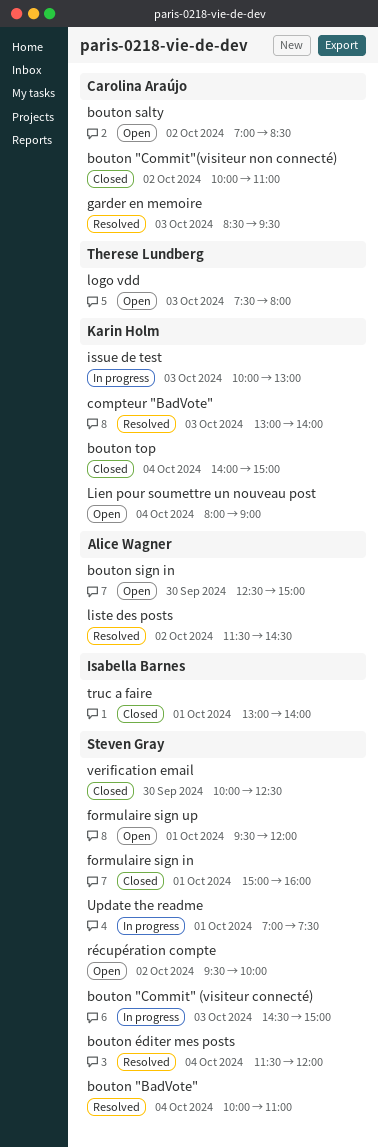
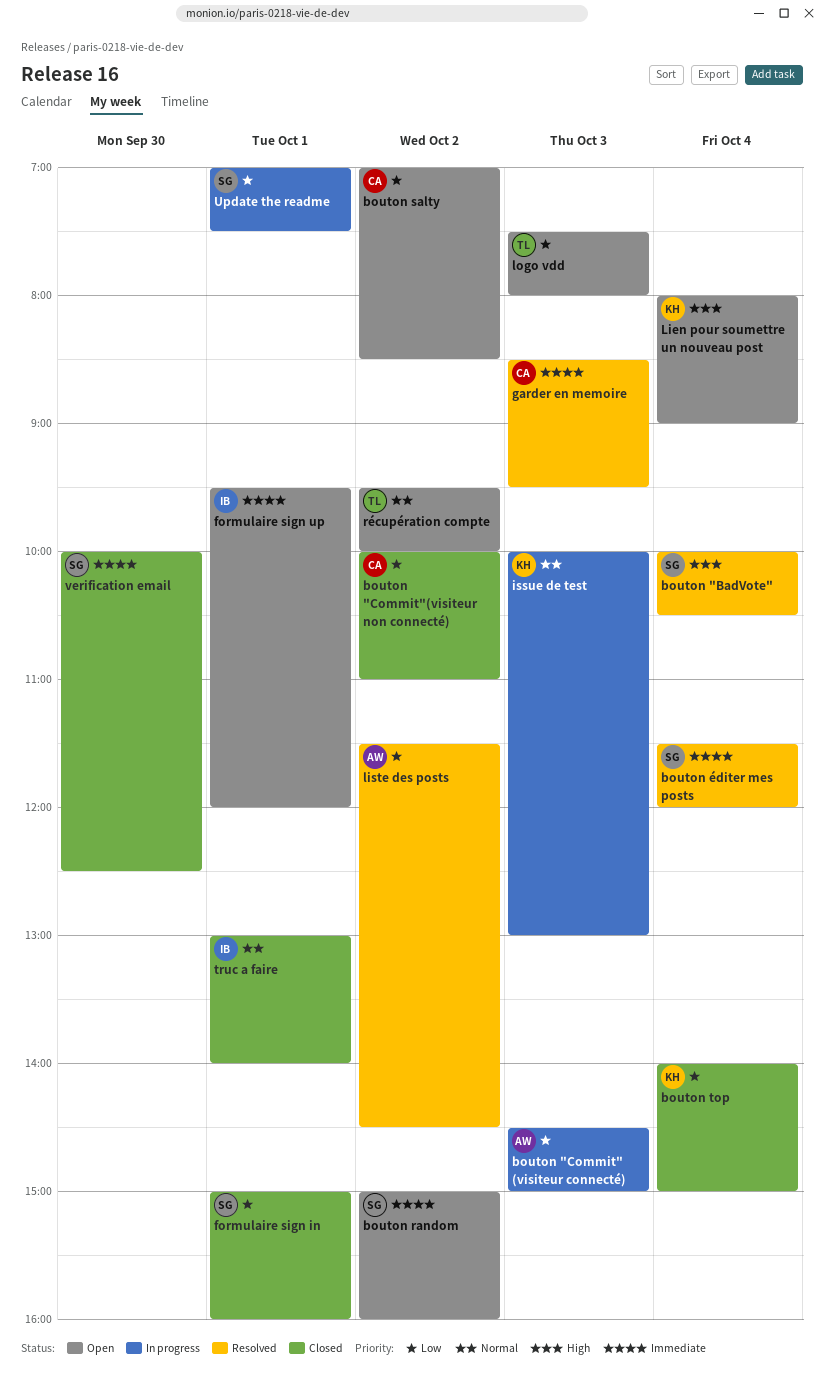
bouton "BadVote", ends: 11:00 -> 10:30
bouton "Commit" (visiteur connecté), owner: Steven Gray -> Alice Wagner
bouton random: none -> present
bouton sign in: present -> none
compteur "BadVote": present -> none
formulaire sign up, owner: Steven Gray -> Isabella Barnes
récupération compte, owner: Steven Gray -> Therese Lundberg

